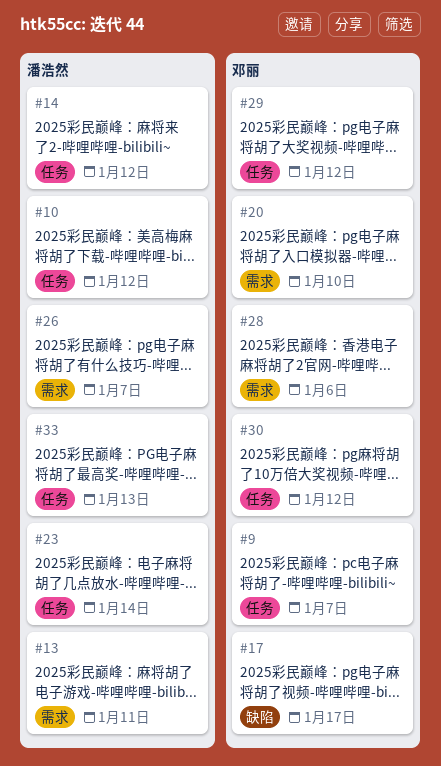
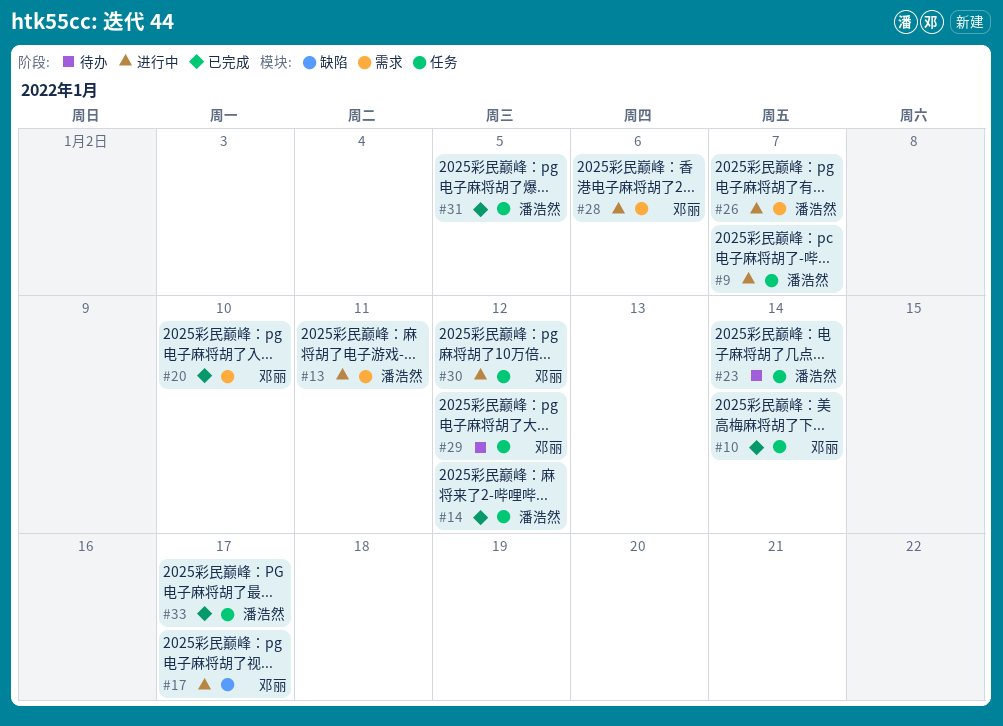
#9, owner: 邓丽 -> 潘浩然
#10, owner: 潘浩然 -> 邓丽
#10, due: Jan 12 -> Jan 14
#31: none -> present
#33, due: Jan 13 -> Jan 17

